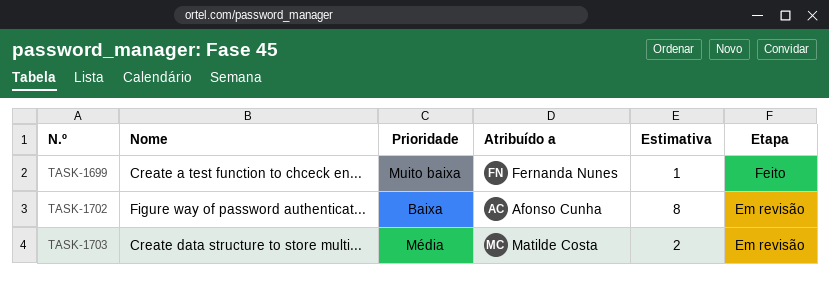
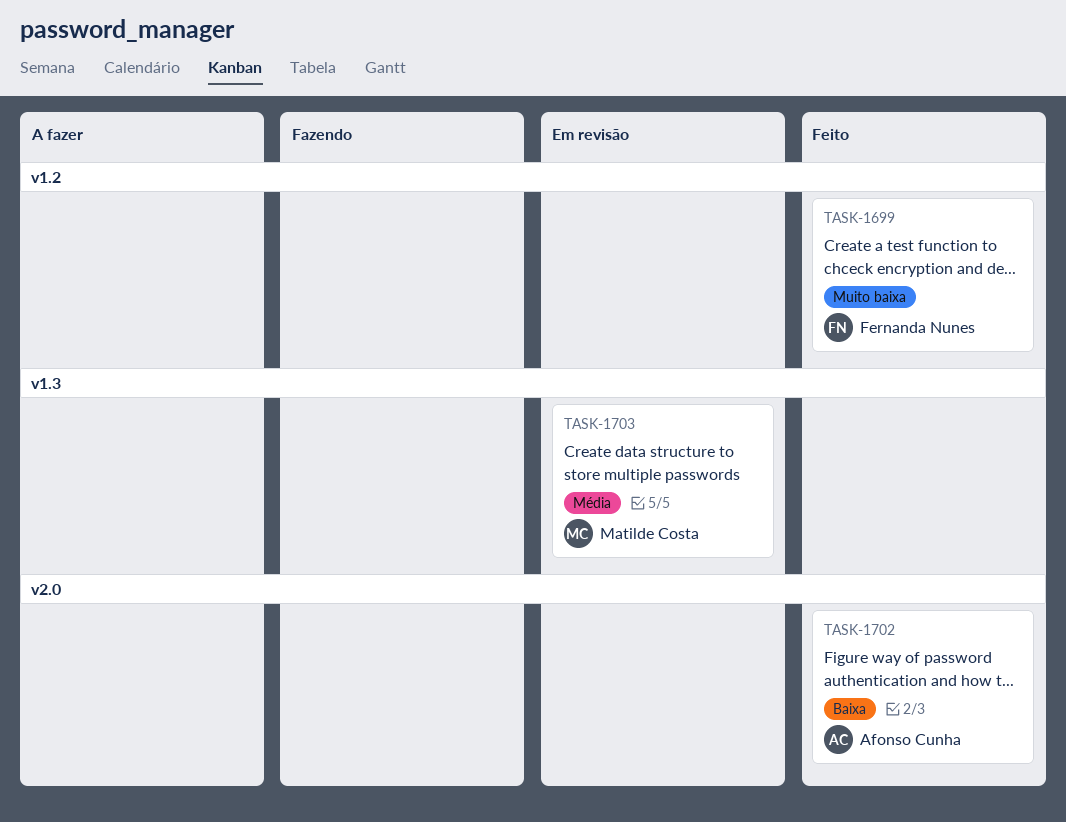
TASK-1702, status: Em revisão -> Feito

